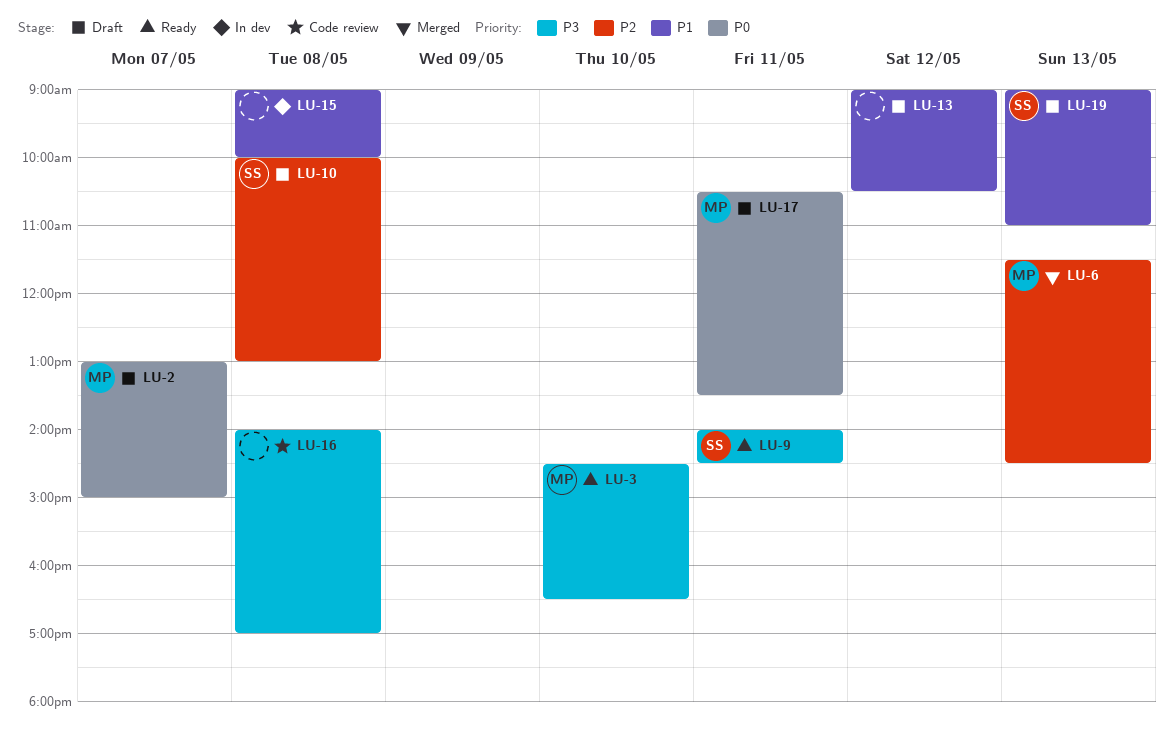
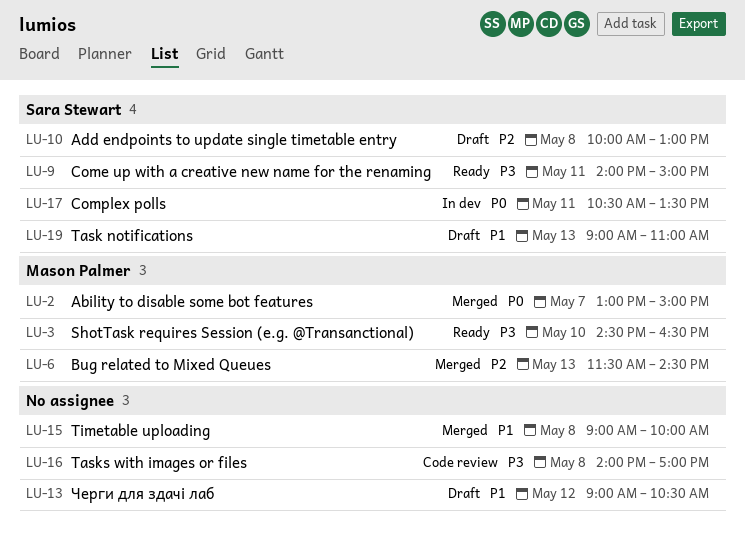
LU-2, status: Draft -> Merged
LU-9, ends: 14:30 -> 15:00
LU-15, status: In dev -> Merged
LU-17, status: Draft -> In dev
LU-17, owner: Mason Palmer -> Sara Stewart

